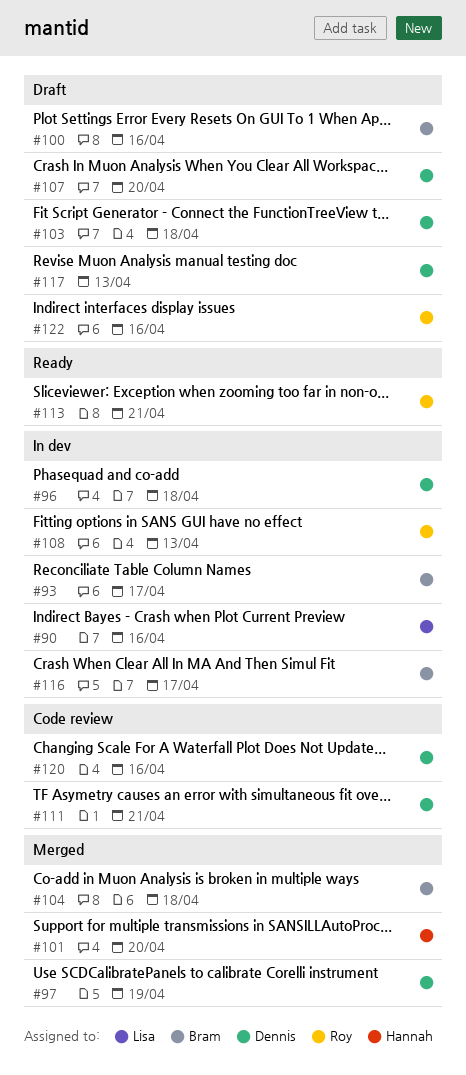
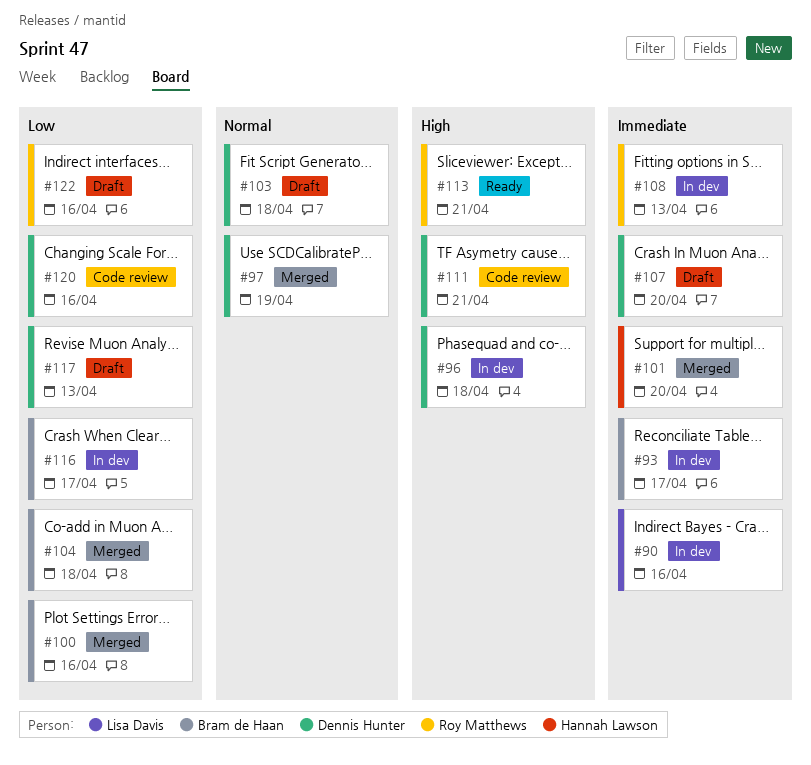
#100, status: Draft -> Merged

